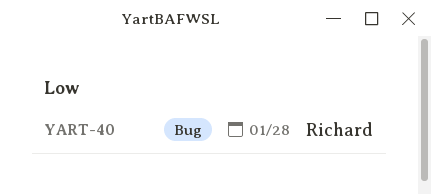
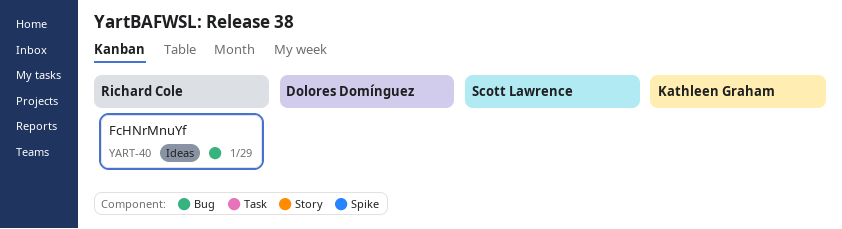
YART-40, due: Jan 28 -> Jan 29

